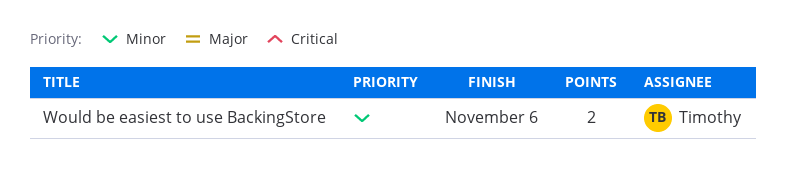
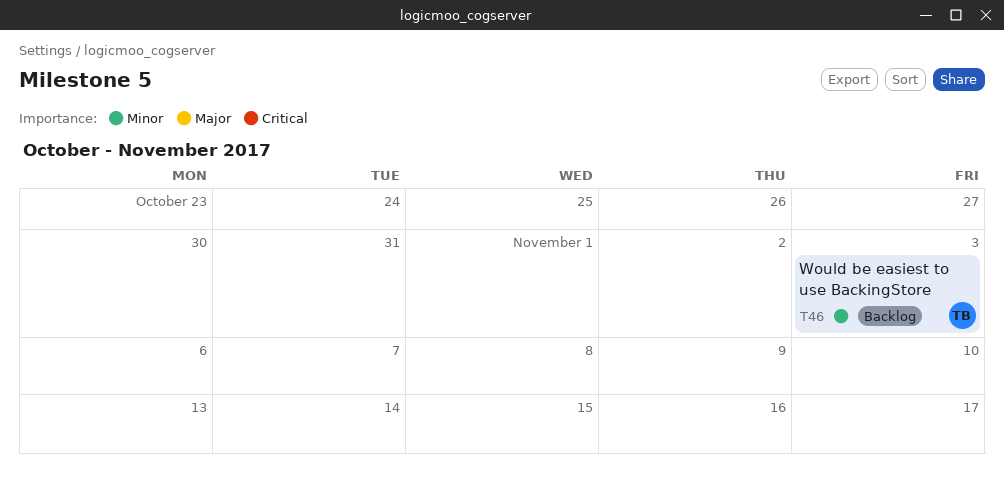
Would be easiest to use BackingStore, due: Nov 6 -> Nov 3

